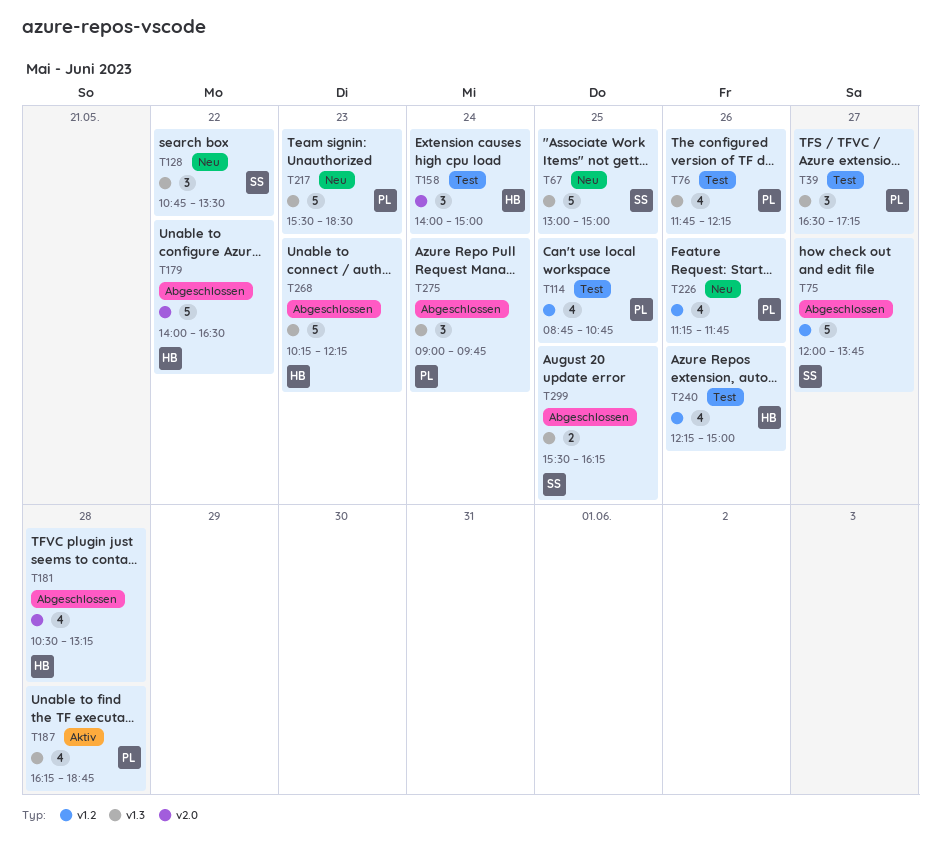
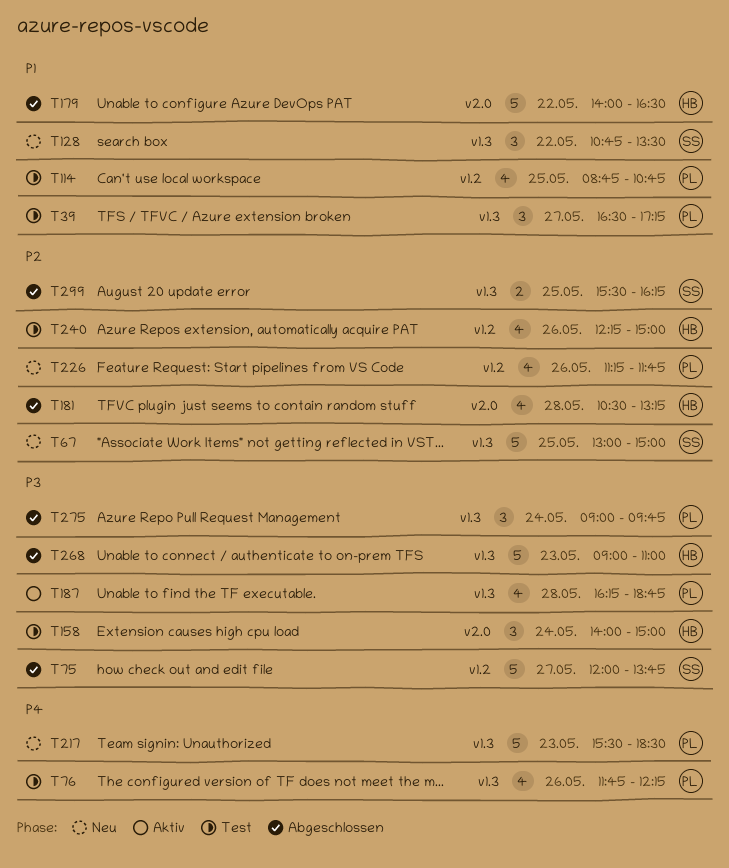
T268, begins: 10:15 -> 09:00
T268, ends: 12:15 -> 11:00

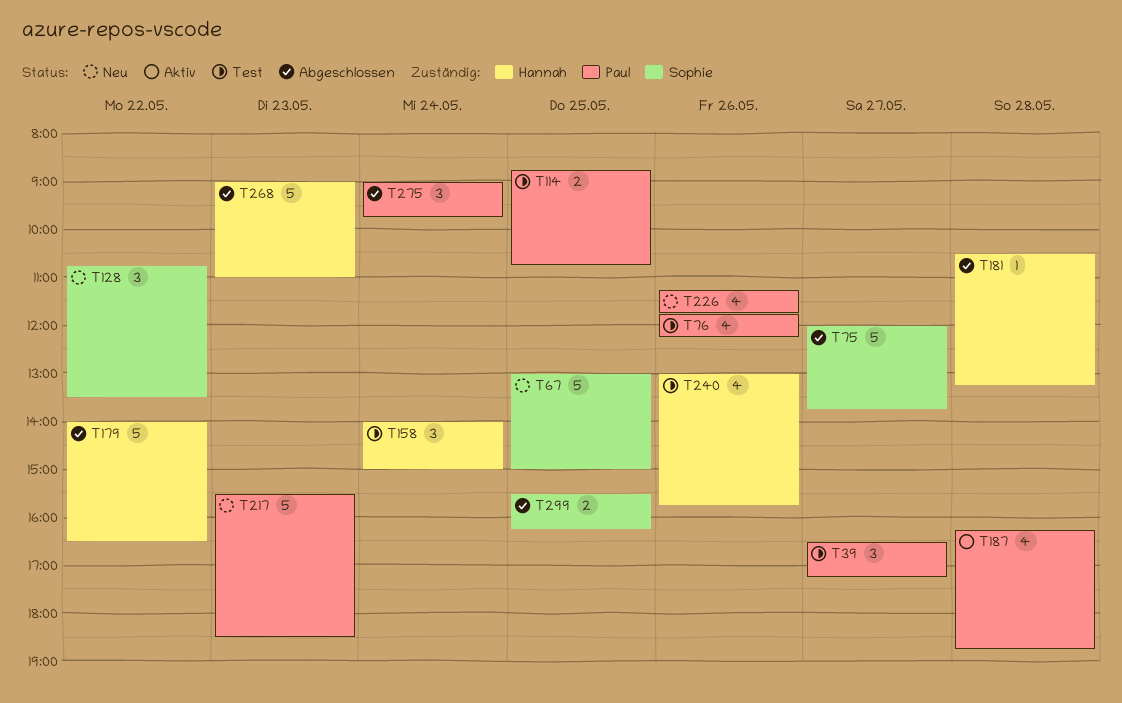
T114, estimate: 4 -> 2
T181, estimate: 4 -> 1
T240, begins: 12:15 -> 13:00
T240, ends: 15:00 -> 15:45

